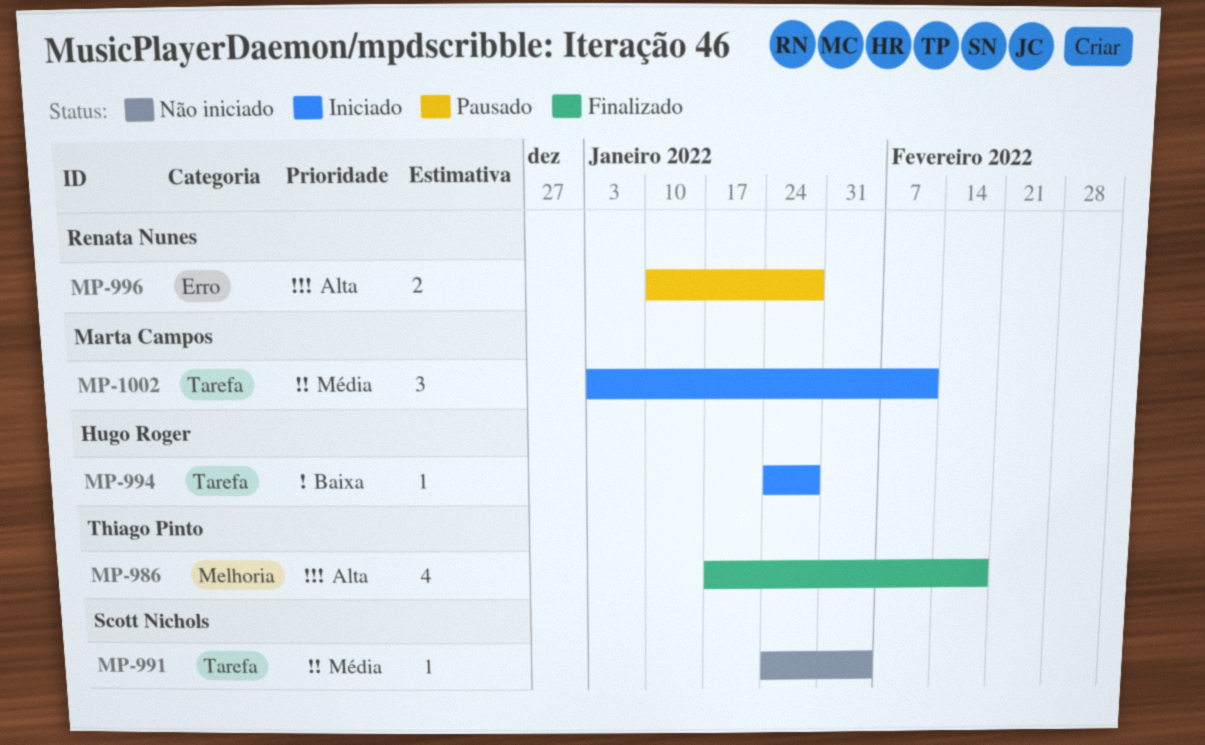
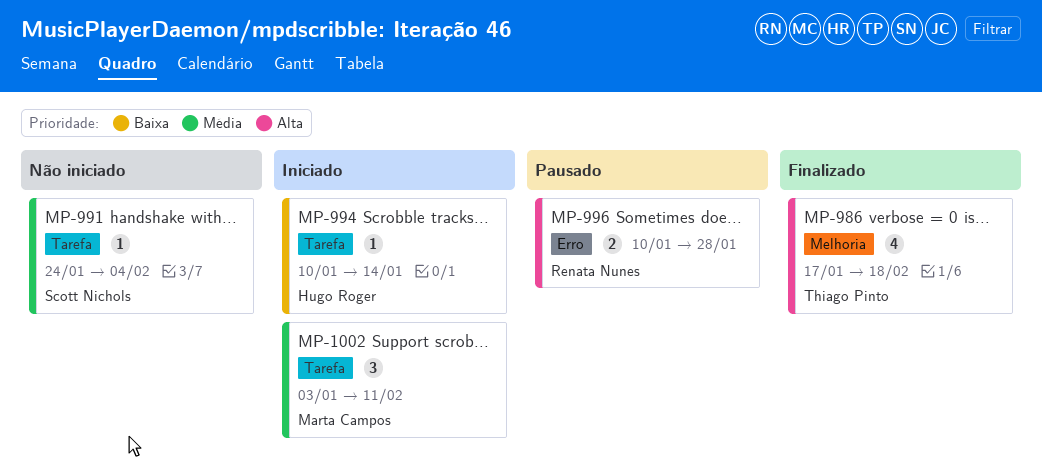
MP-994, start: Jan 24 -> Jan 10
MP-994, due: Jan 28 -> Jan 14

